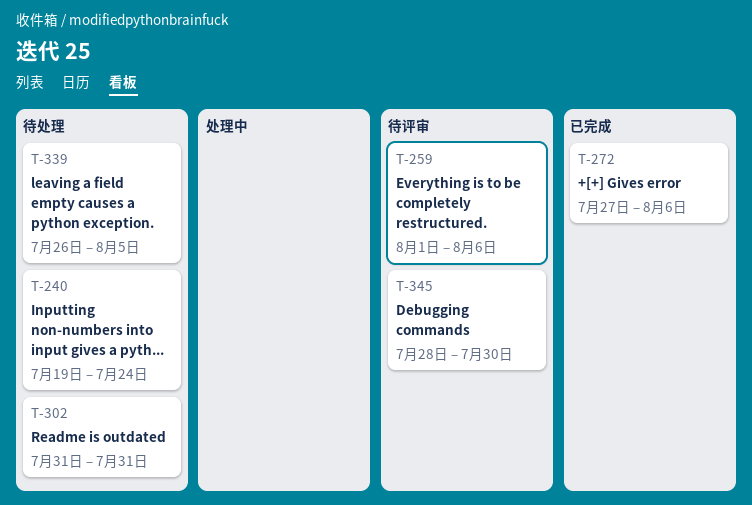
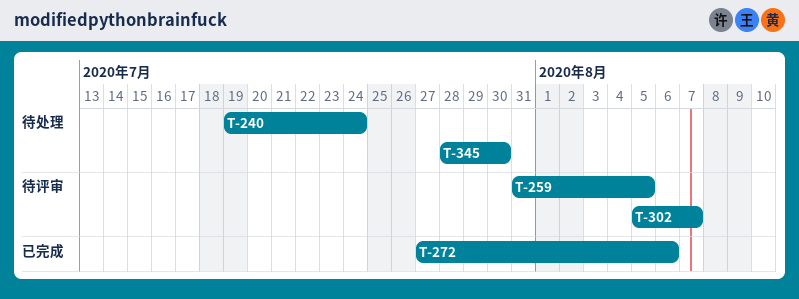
T-259, start: Aug 1 -> Jul 31
T-259, due: Aug 6 -> Aug 5
T-302, status: 待处理 -> 待评审
T-302, start: Jul 31 -> Aug 5
T-302, due: Jul 31 -> Aug 7
T-339: present -> none
T-345, status: 待评审 -> 待处理

